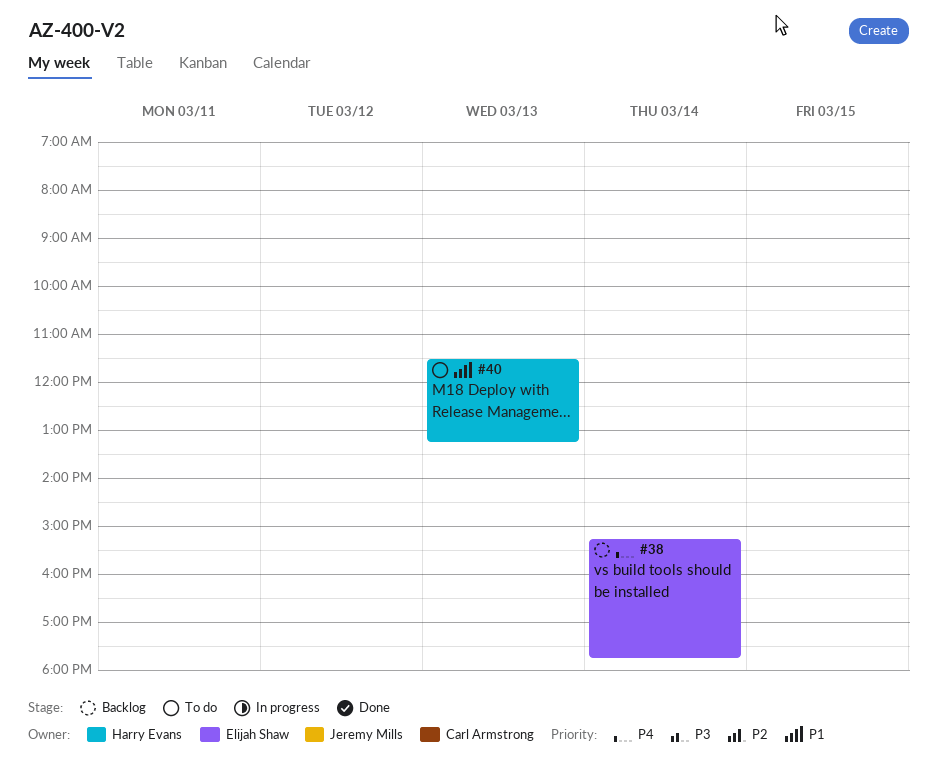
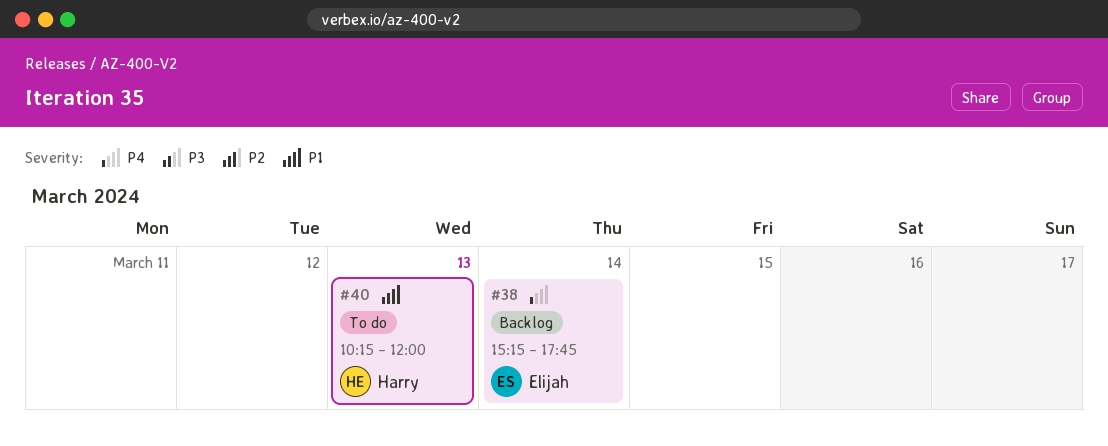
#40, begins: 11:30 -> 10:15
#40, ends: 13:15 -> 12:00

